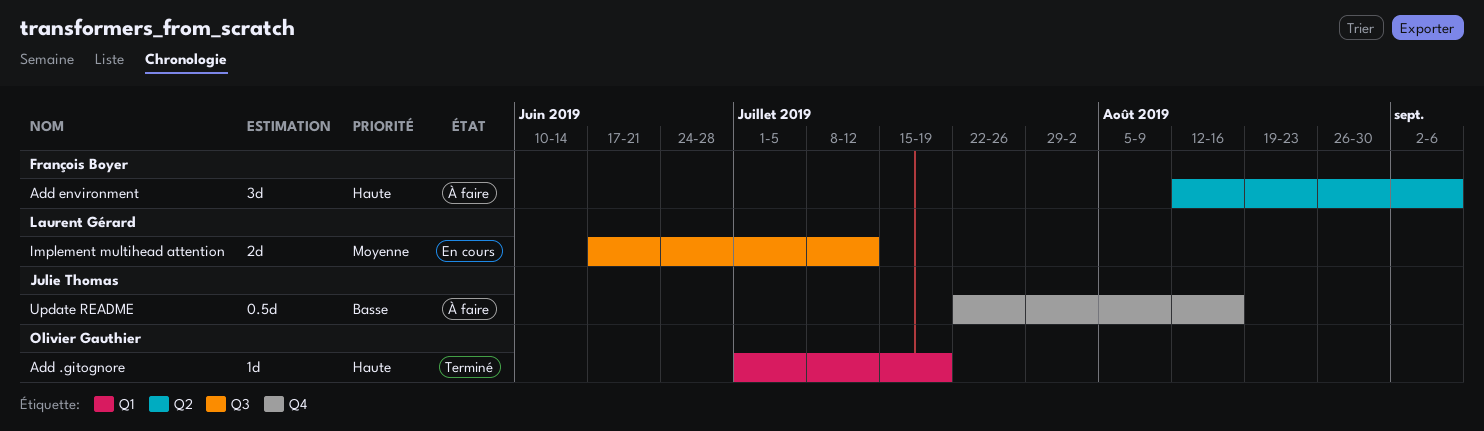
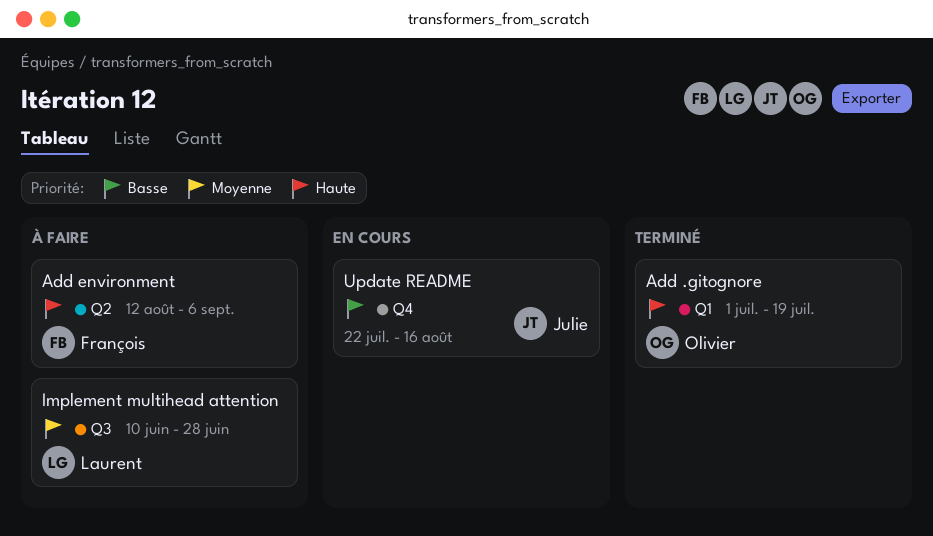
Implement multihead attention, status: En cours -> À faire
Implement multihead attention, start: Jun 17 -> Jun 10
Implement multihead attention, due: Jul 12 -> Jun 28
Update README, status: À faire -> En cours

